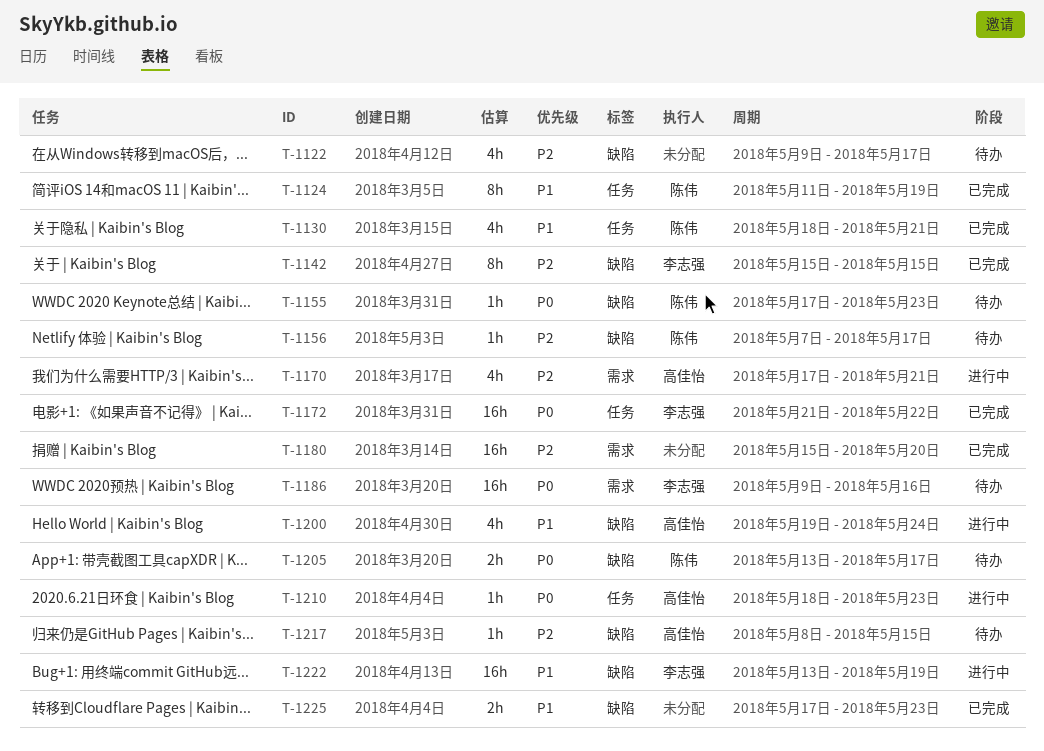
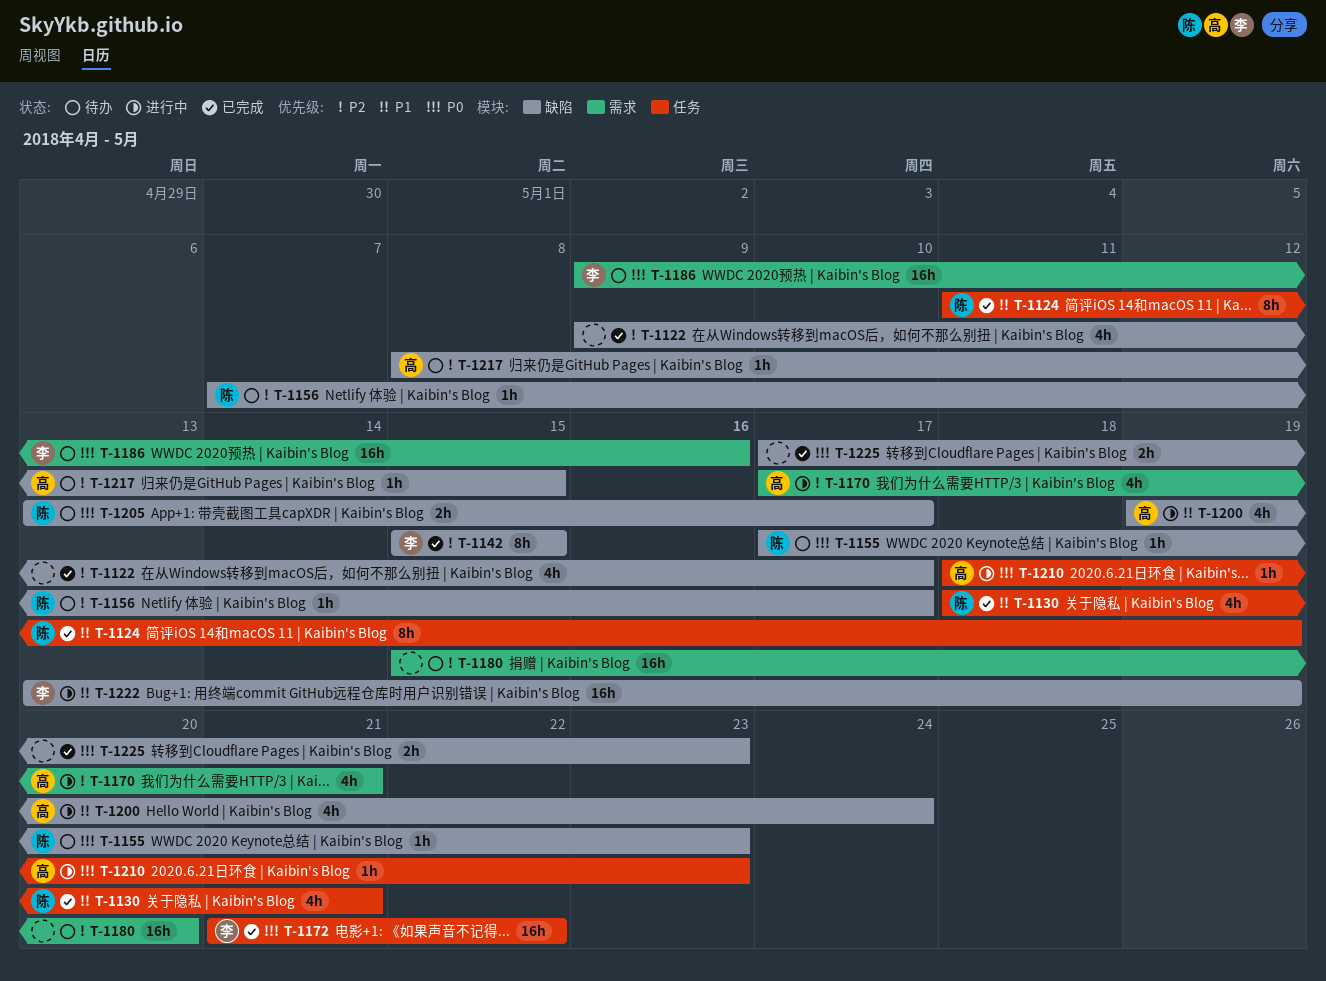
T-1122, status: 待办 -> 已完成
T-1180, status: 已完成 -> 待办
T-1225, priority: P1 -> P0

